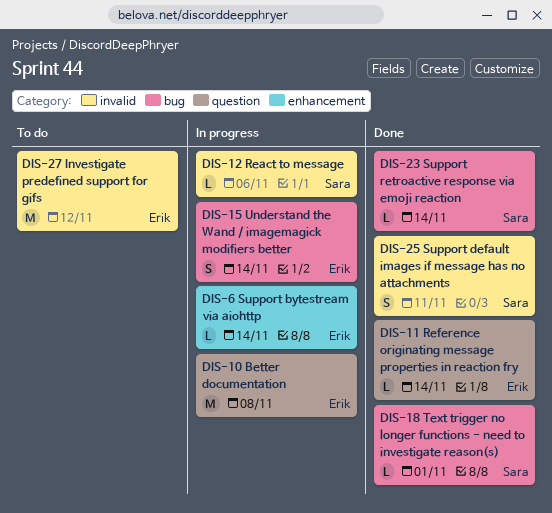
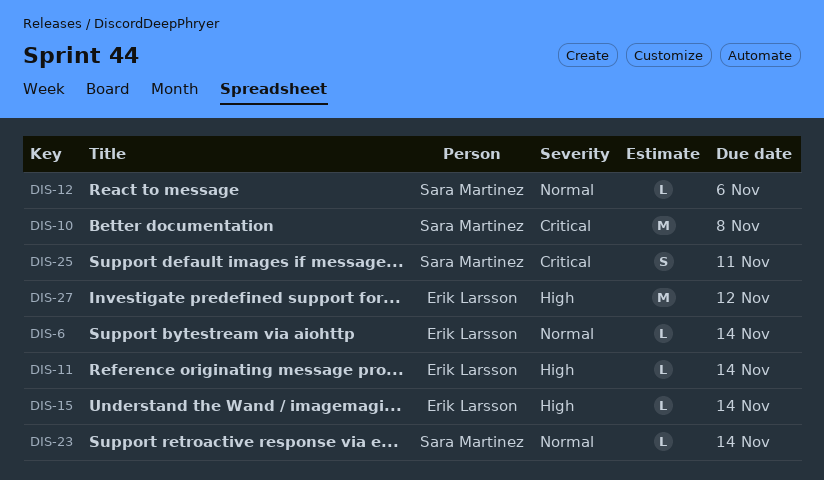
DIS-10, owner: Erik Larsson -> Sara Martinez
DIS-15, estimate: S -> L
DIS-18: present -> none

